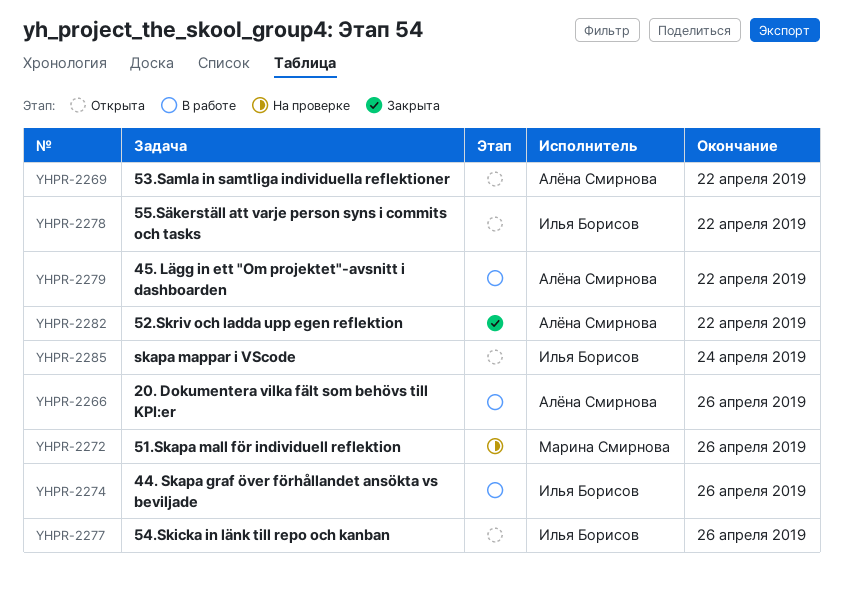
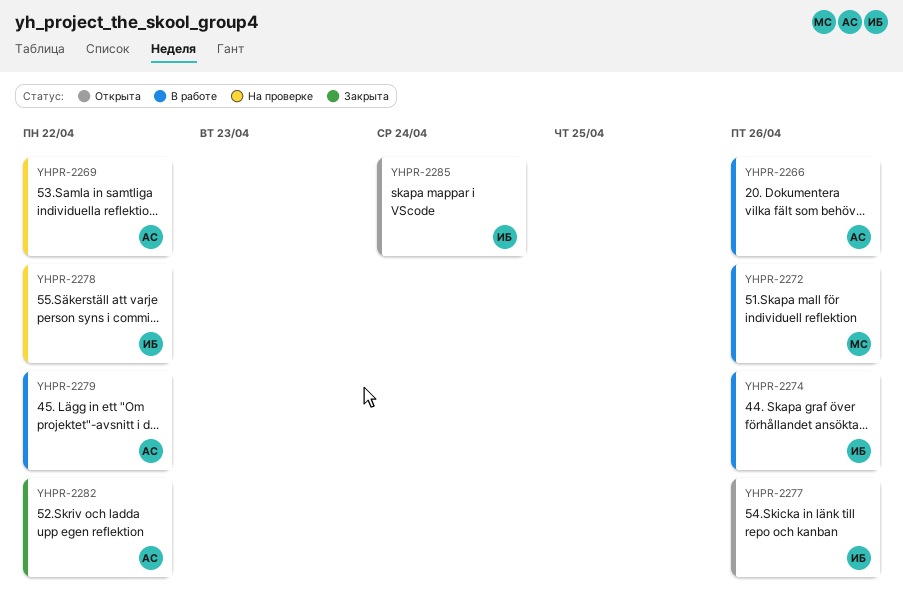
YHPR-2269, status: Открыта -> На проверке
YHPR-2272, status: На проверке -> В работе
YHPR-2278, status: Открыта -> На проверке

